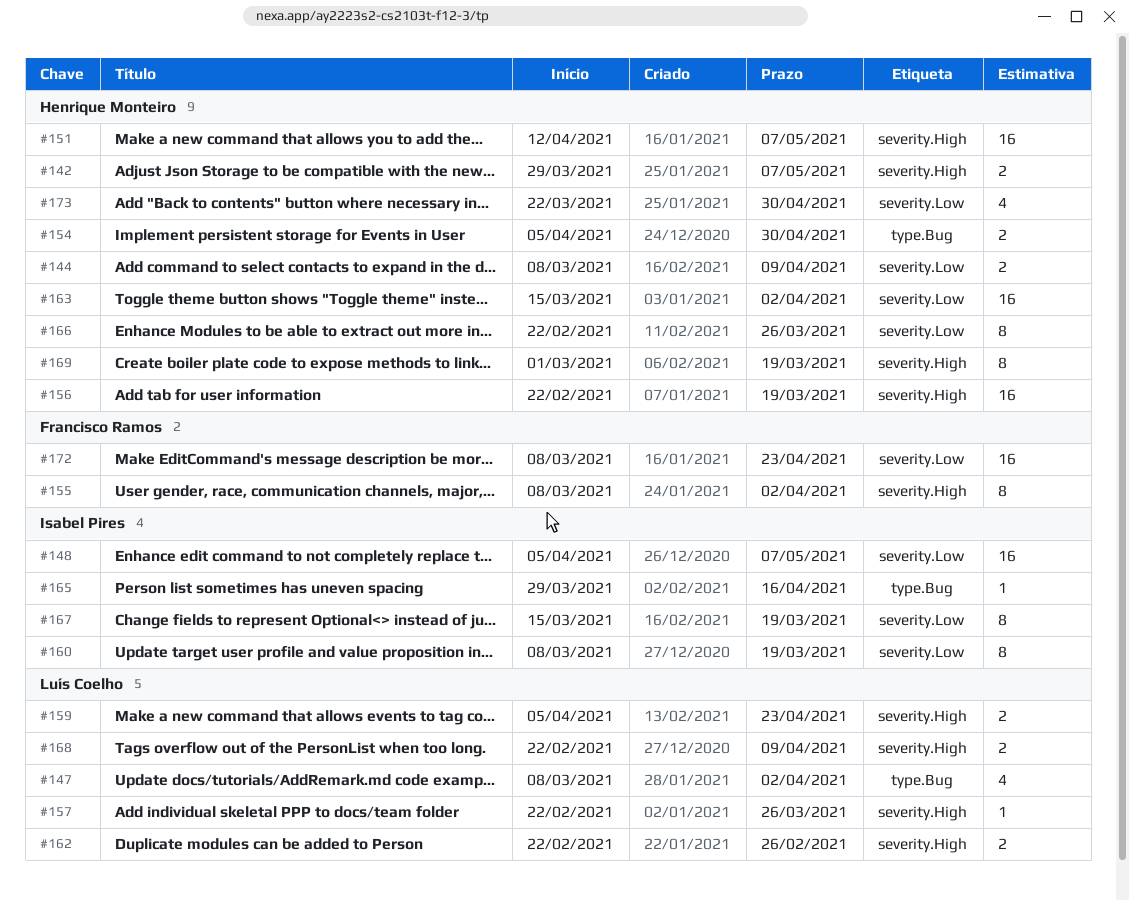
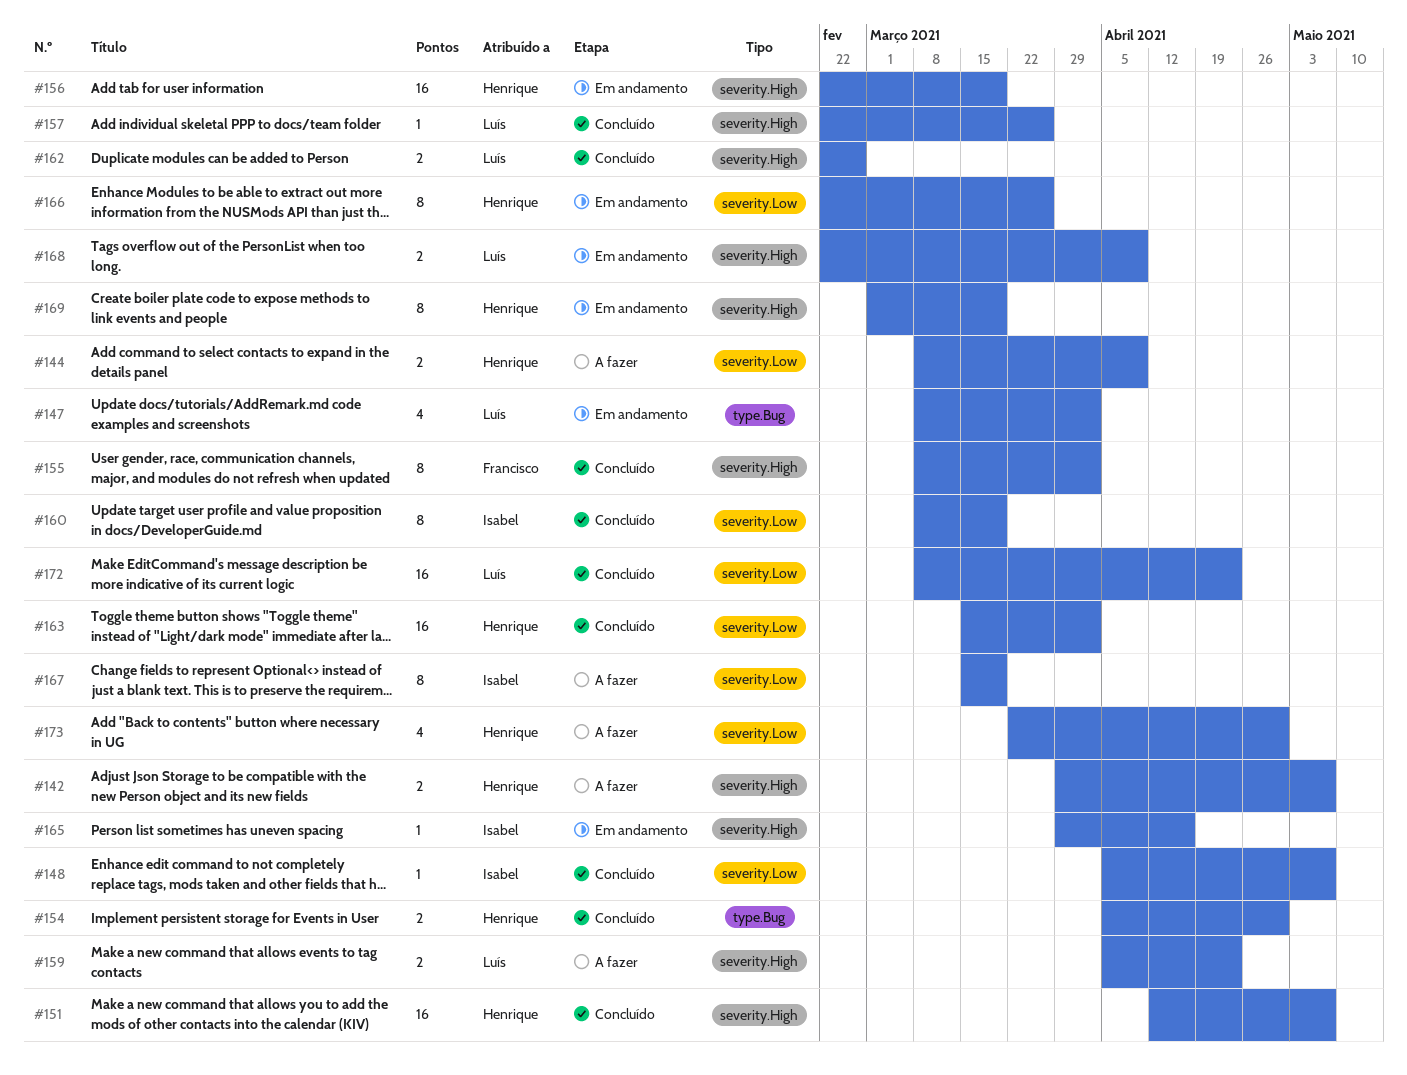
#148, estimate: 16 -> 1
#165, label: type.Bug -> severity.High
#172, owner: Francisco Ramos -> Luís Coelho

